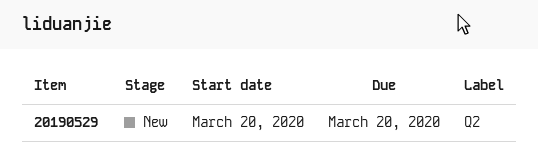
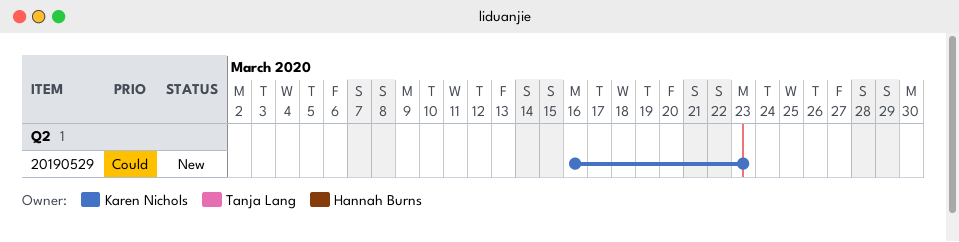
20190529, start: Mar 20 -> Mar 16
20190529, due: Mar 20 -> Mar 23

